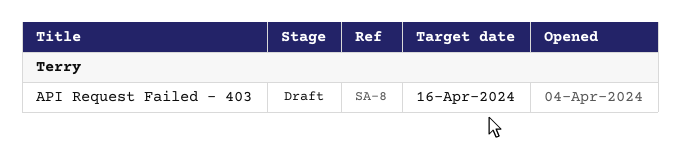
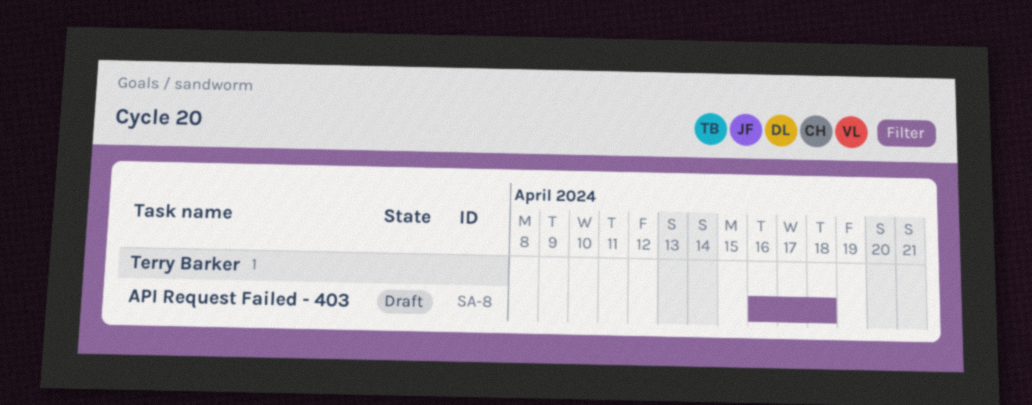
SA-8, due: Apr 16 -> Apr 18

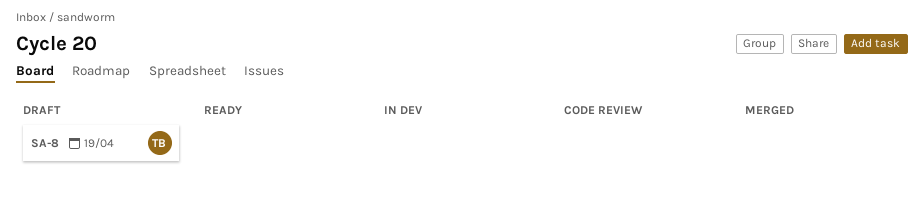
SA-8, due: Apr 18 -> Apr 19

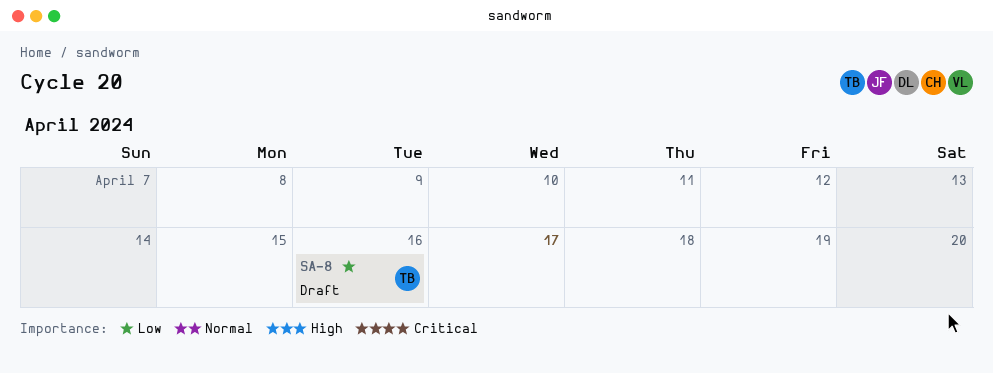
SA-8, due: Apr 19 -> Apr 16

